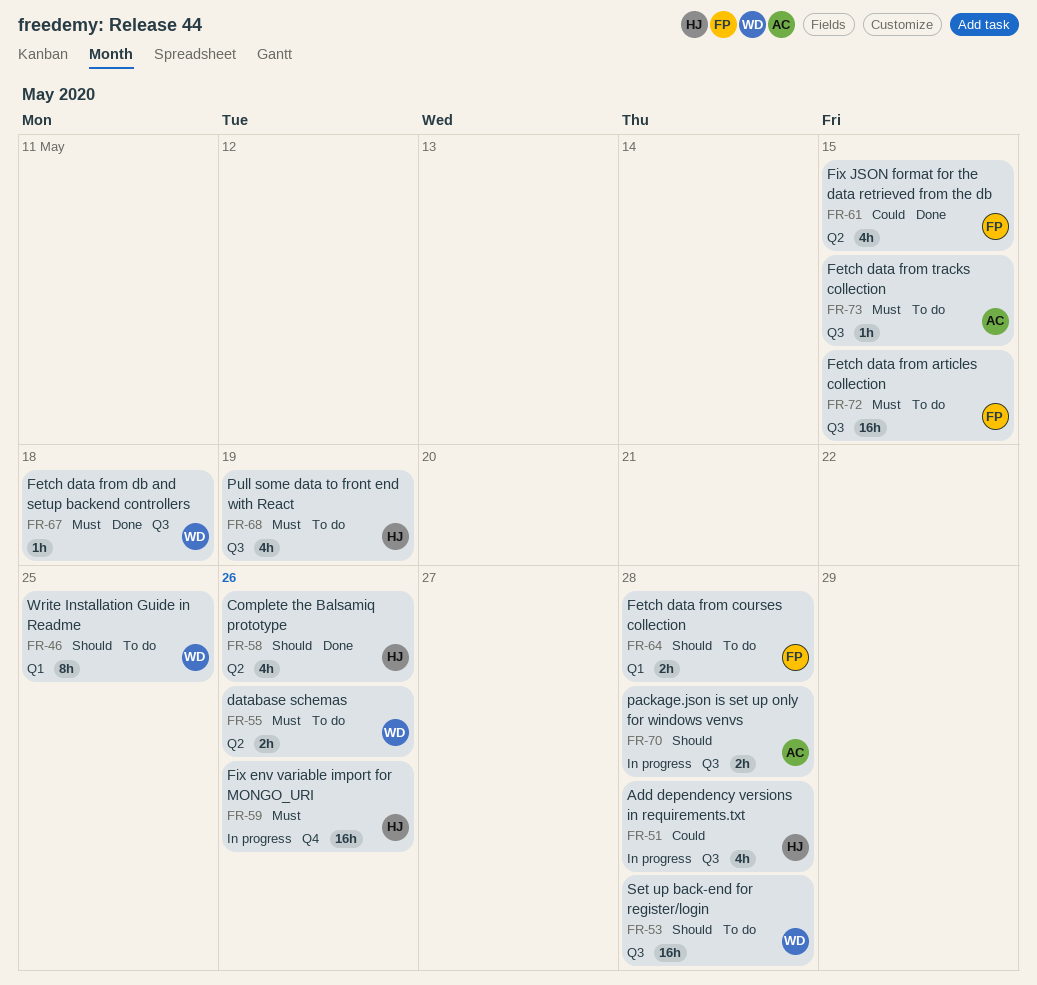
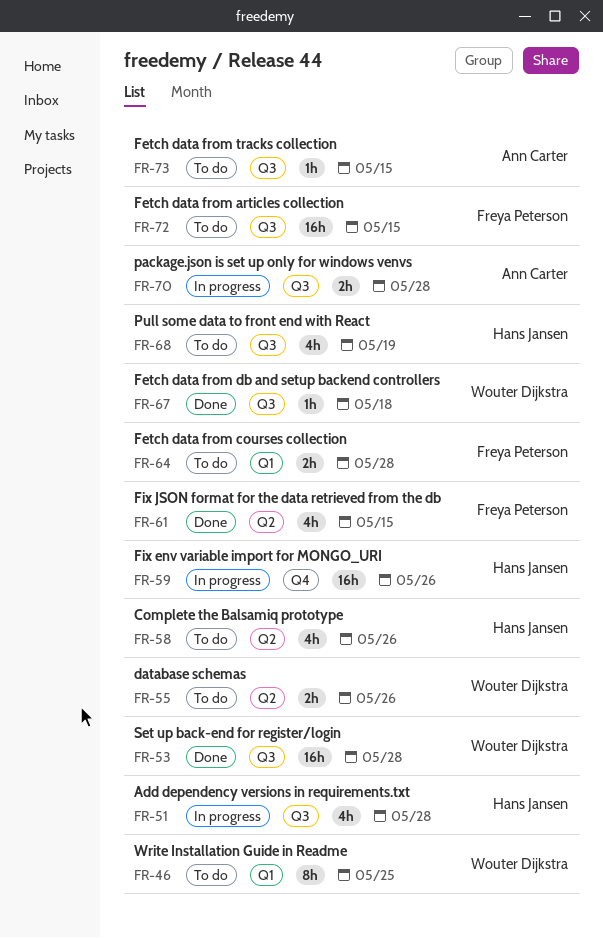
FR-53, status: To do -> Done
FR-58, status: Done -> To do

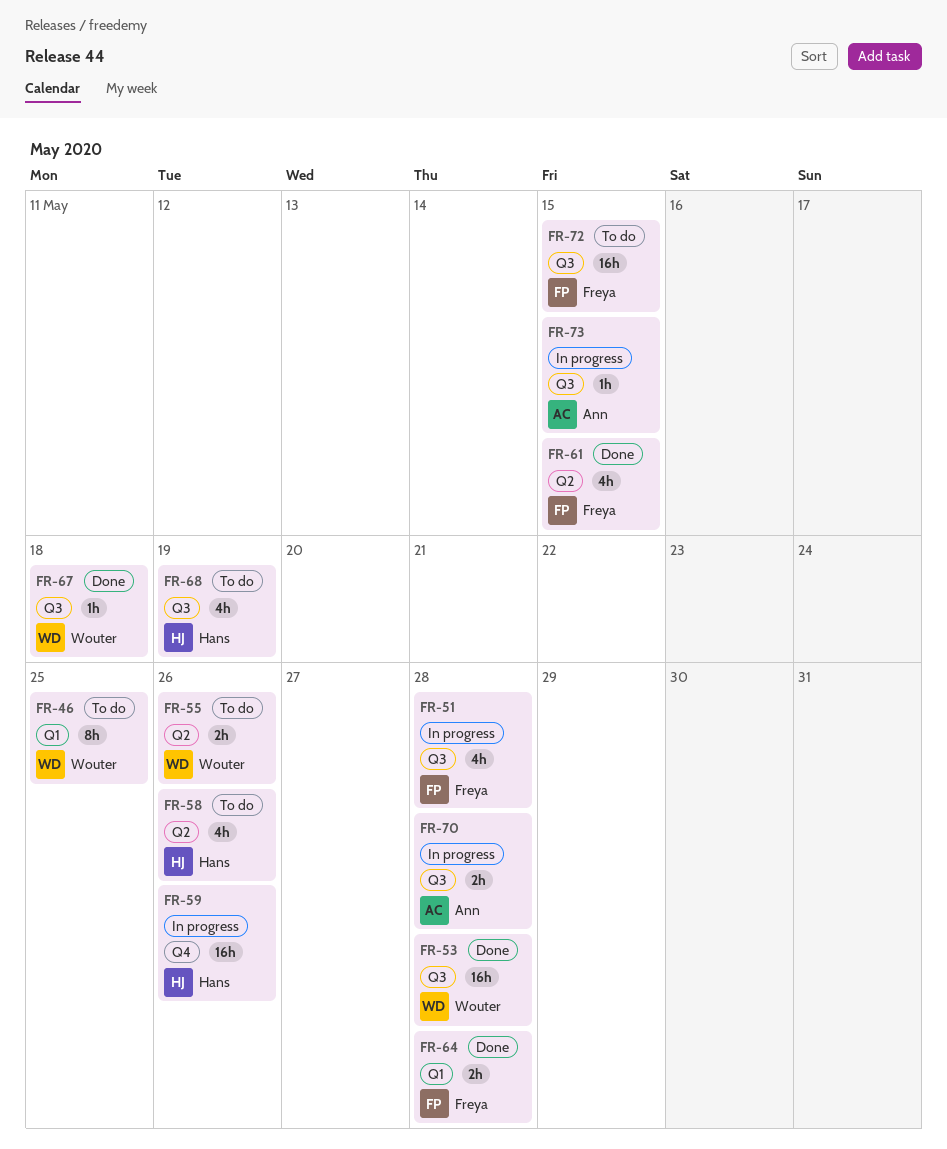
FR-51, owner: Hans Jansen -> Freya Peterson
FR-64, status: To do -> Done
FR-73, status: To do -> In progress

